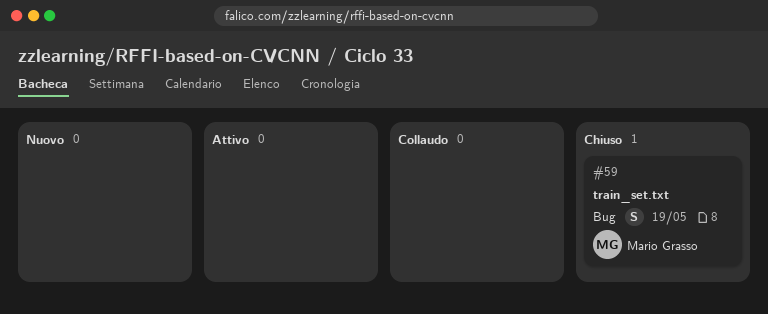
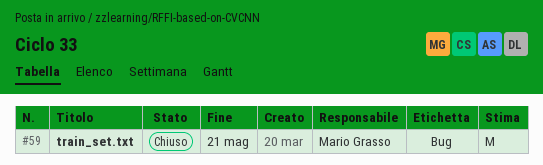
#59, estimate: S -> M
#59, due: May 19 -> May 21

